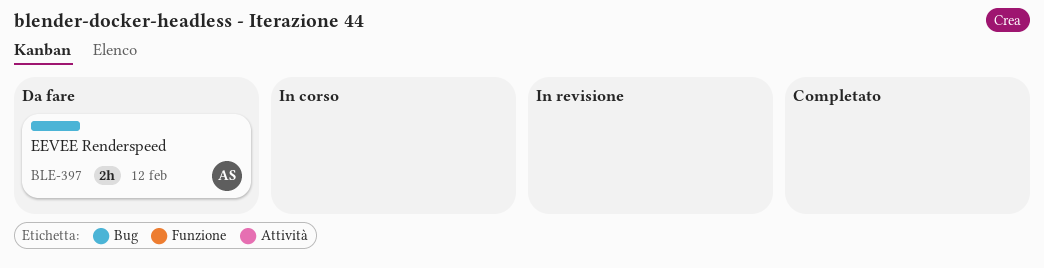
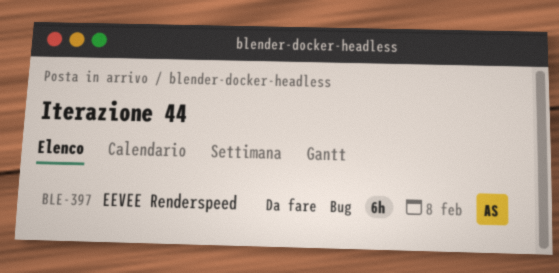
BLE-397, estimate: 2h -> 6h
BLE-397, due: Feb 12 -> Feb 8

